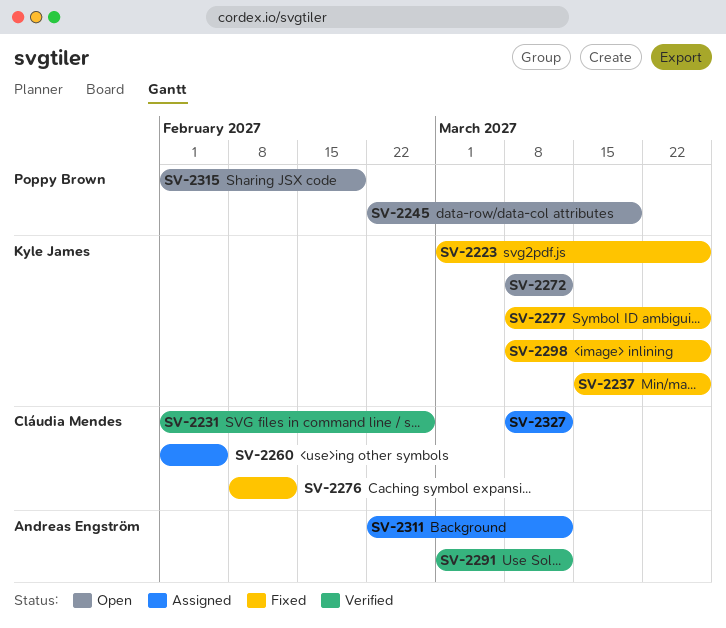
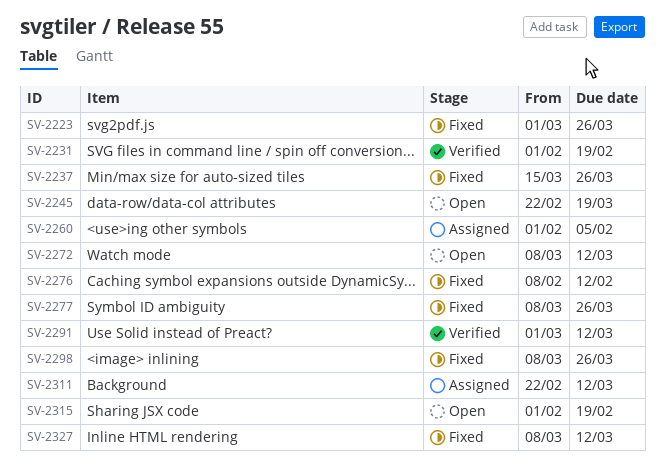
SV-2231, due: Feb 26 -> Feb 19
SV-2327, status: Assigned -> Fixed

